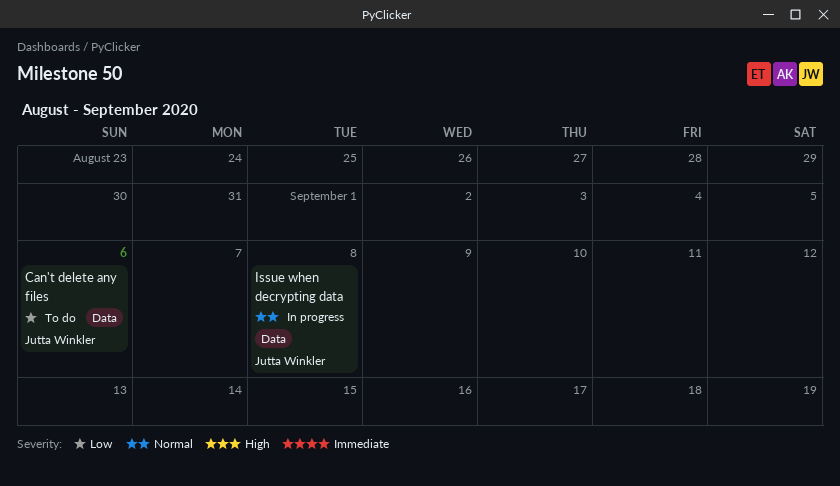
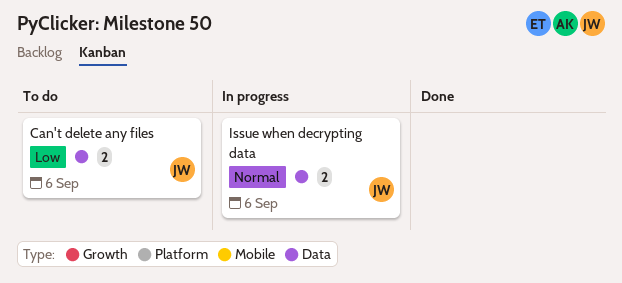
Issue when decrypting data, due: Sep 8 -> Sep 6

